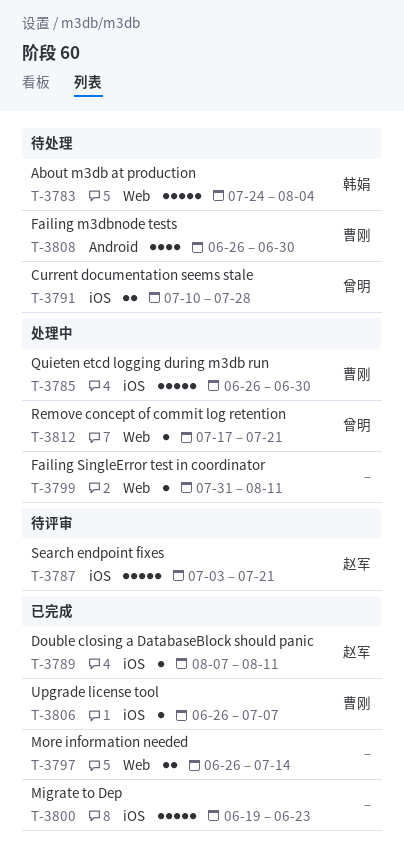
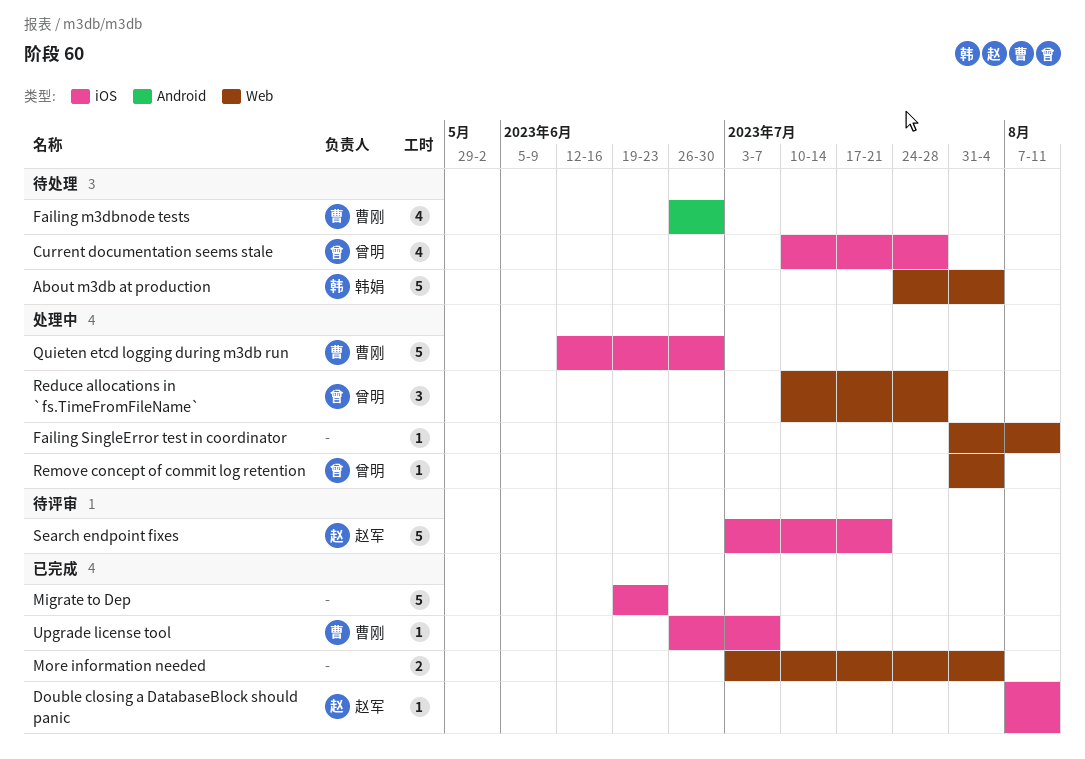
Current documentation seems stale, estimate: 2 -> 4
More information needed, start: Jun 26 -> Jul 3
More information needed, due: Jul 14 -> Aug 4
Quieten etcd logging during m3db run, start: Jun 26 -> Jun 12
Reduce allocations in `fs.TimeFromFileName`: none -> present
Remove concept of commit log retention, start: Jul 17 -> Jul 31
Remove concept of commit log retention, due: Jul 21 -> Aug 4

